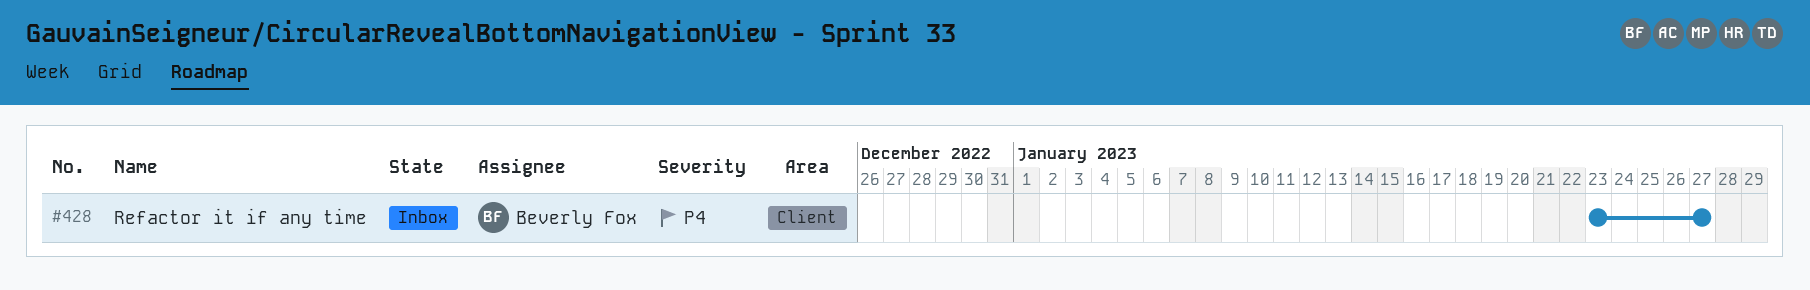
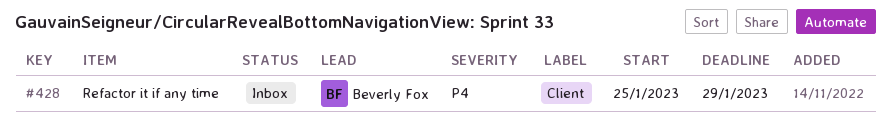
#428, start: Jan 23 -> Jan 25
#428, due: Jan 27 -> Jan 29

